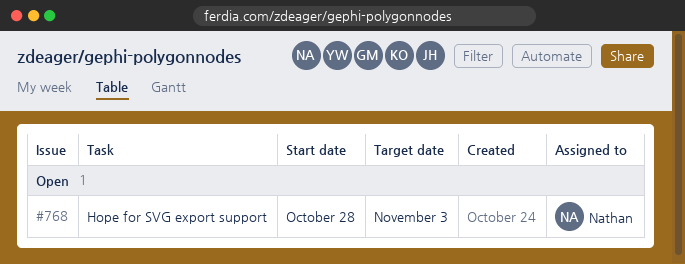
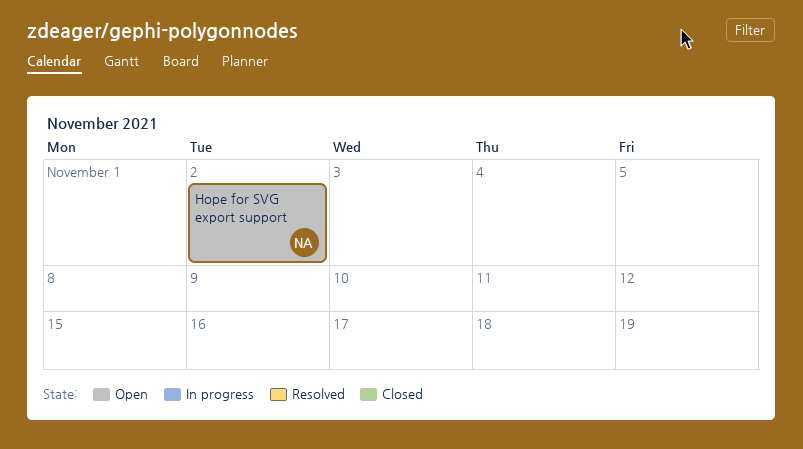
Hope for SVG export support, due: Nov 3 -> Nov 2

